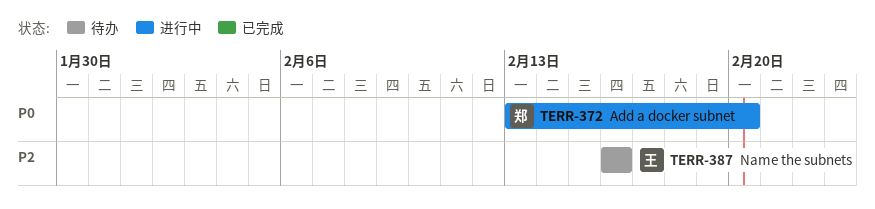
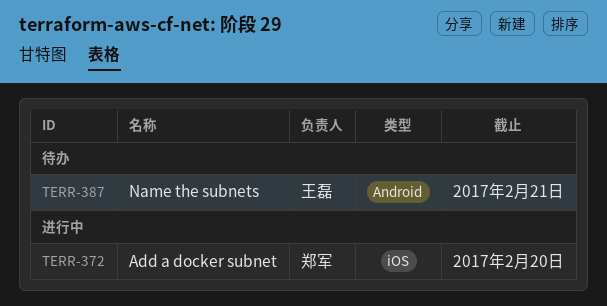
TERR-387, due: Feb 16 -> Feb 21

